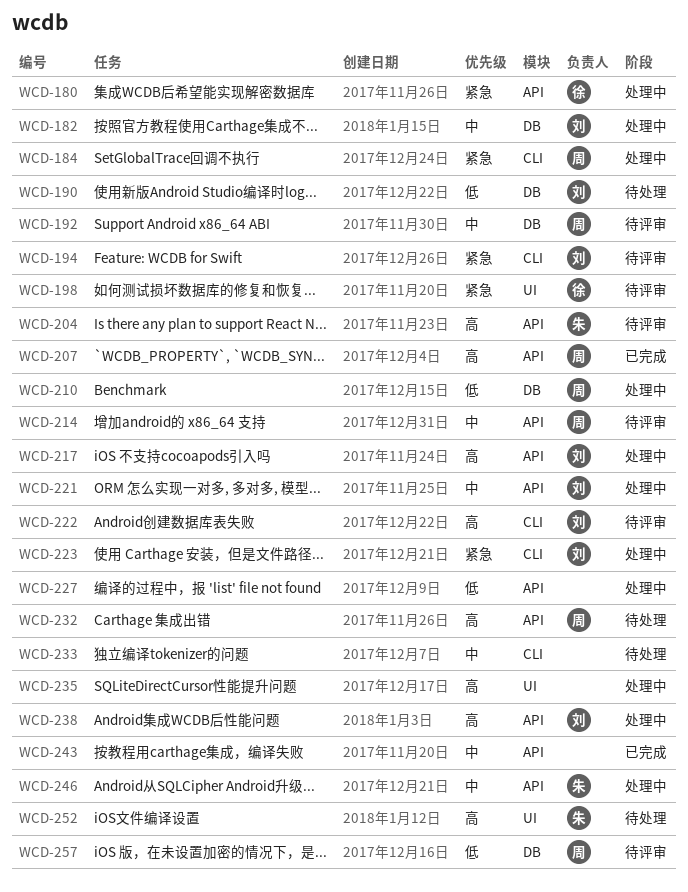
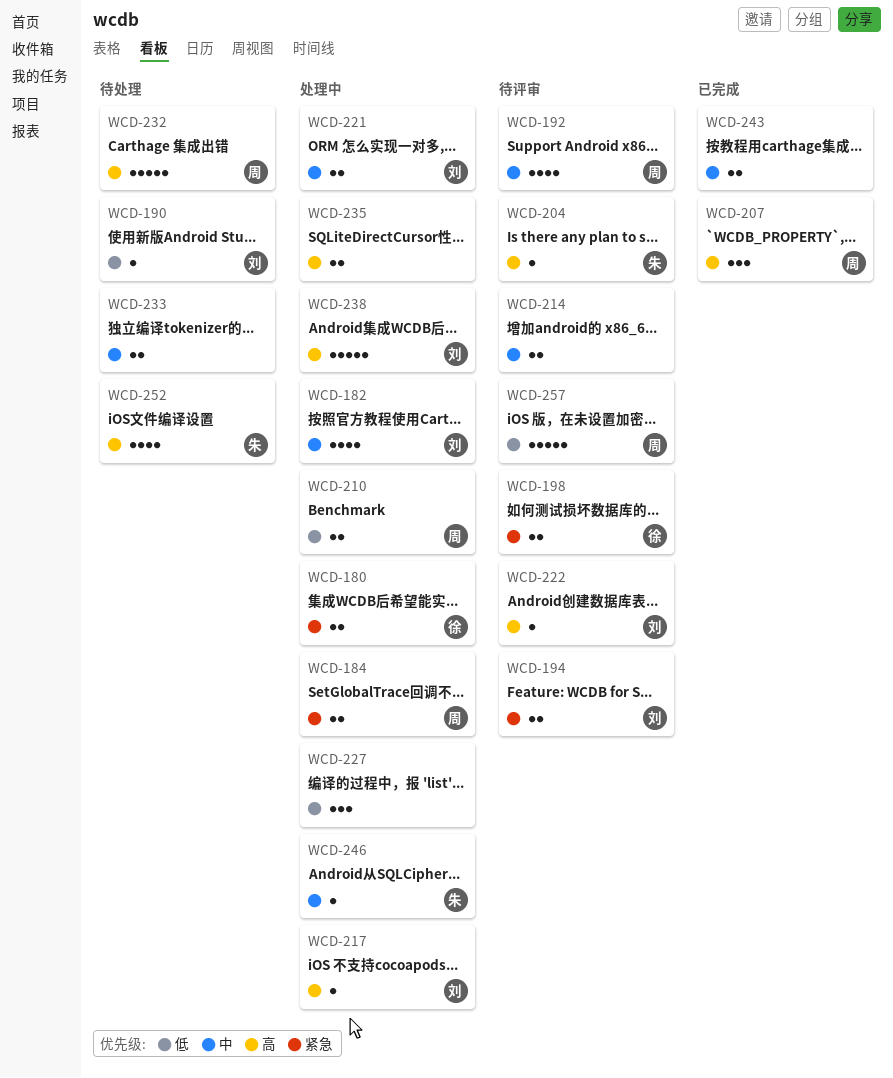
WCD-214, owner: 周 -> none
WCD-223: present -> none

